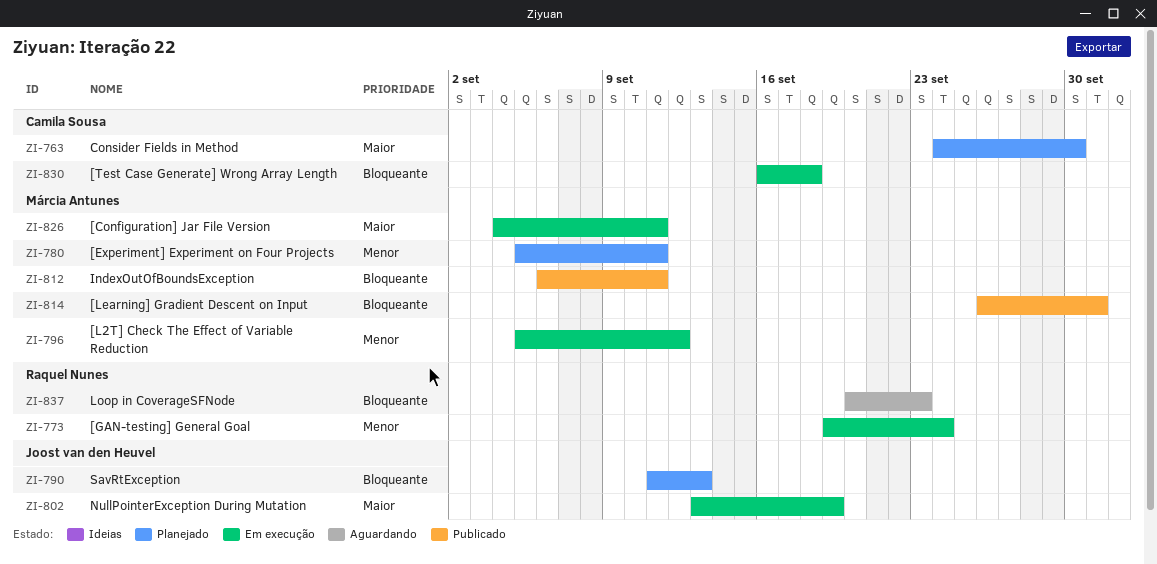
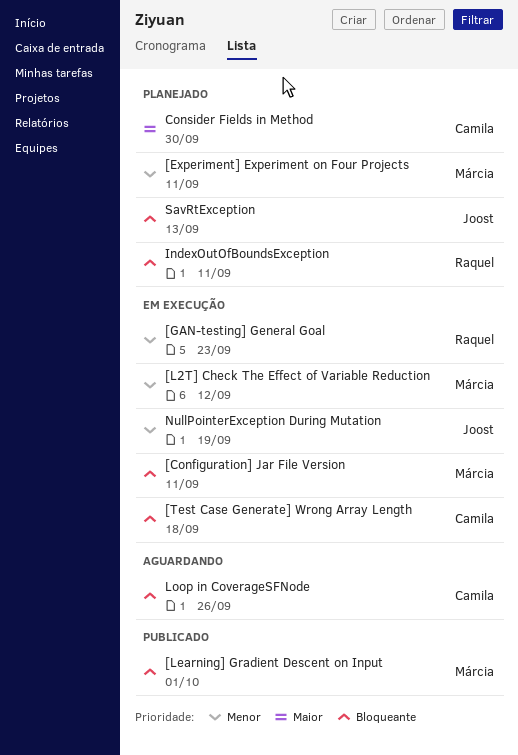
[Configuration] Jar File Version, priority: Maior -> Bloqueante
[GAN-testing] General Goal, due: Sep 24 -> Sep 23
IndexOutOfBoundsException, status: Publicado -> Planejado
IndexOutOfBoundsException, owner: Márcia Antunes -> Raquel Nunes
Loop in CoverageSFNode, owner: Raquel Nunes -> Camila Sousa
Loop in CoverageSFNode, due: Sep 23 -> Sep 26
NullPointerException During Mutation, priority: Maior -> Menor

